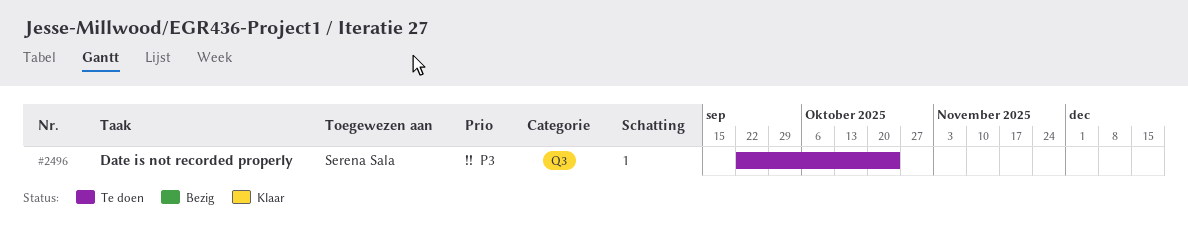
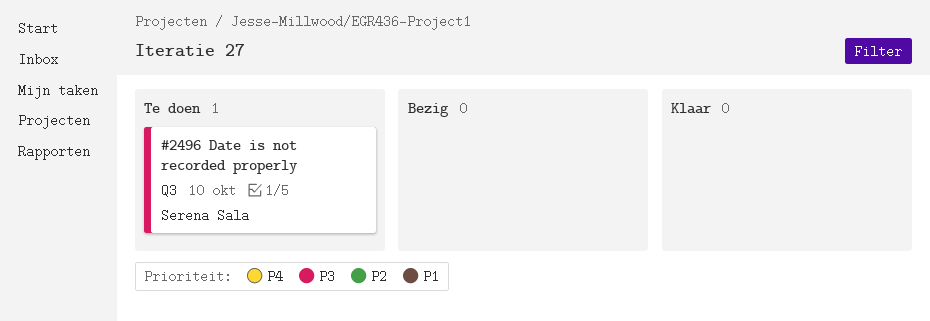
#2496, due: Oct 24 -> Oct 10

